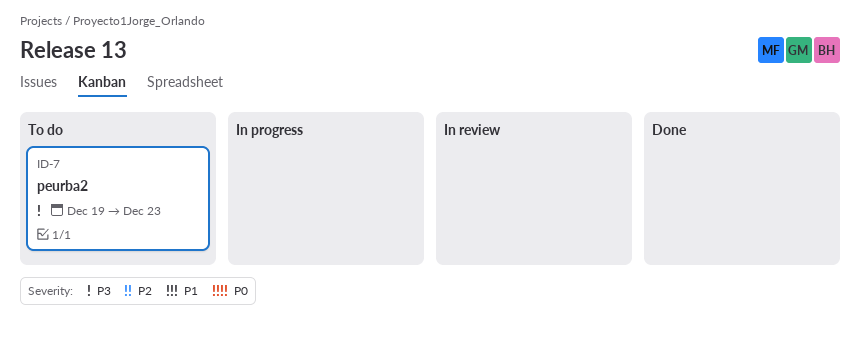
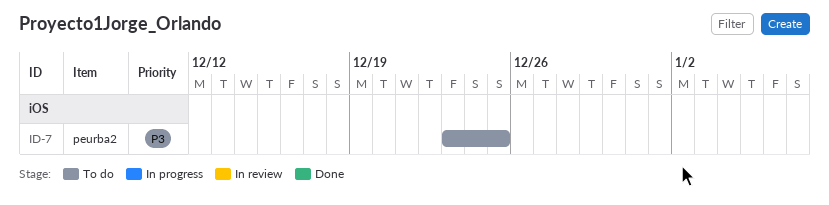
ID-7, start: Dec 19 -> Dec 23
ID-7, due: Dec 23 -> Dec 25

